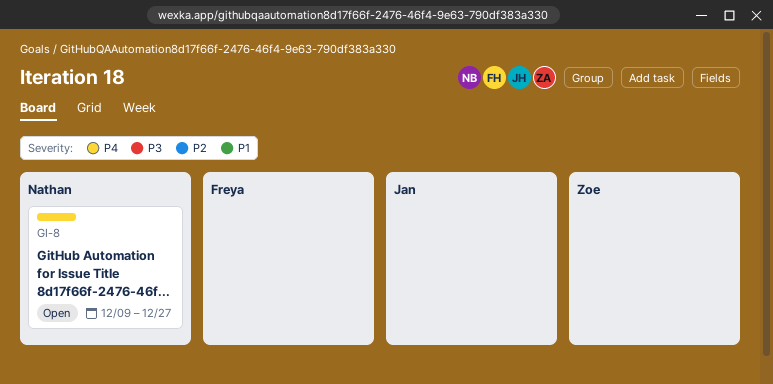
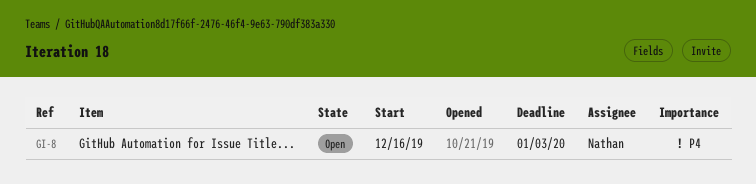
GI-8, start: Dec 9 -> Dec 16
GI-8, due: Dec 27 -> Jan 3

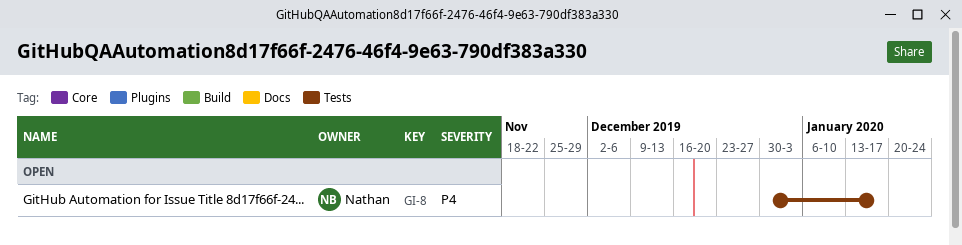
GI-8, start: Dec 16 -> Dec 30
GI-8, due: Jan 3 -> Jan 17

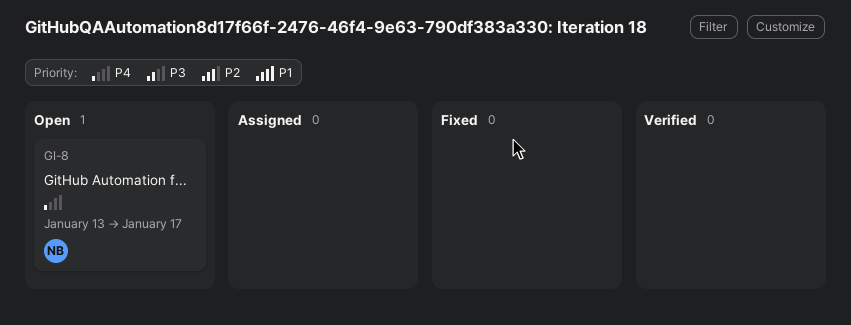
GI-8, start: Dec 30 -> Jan 13

